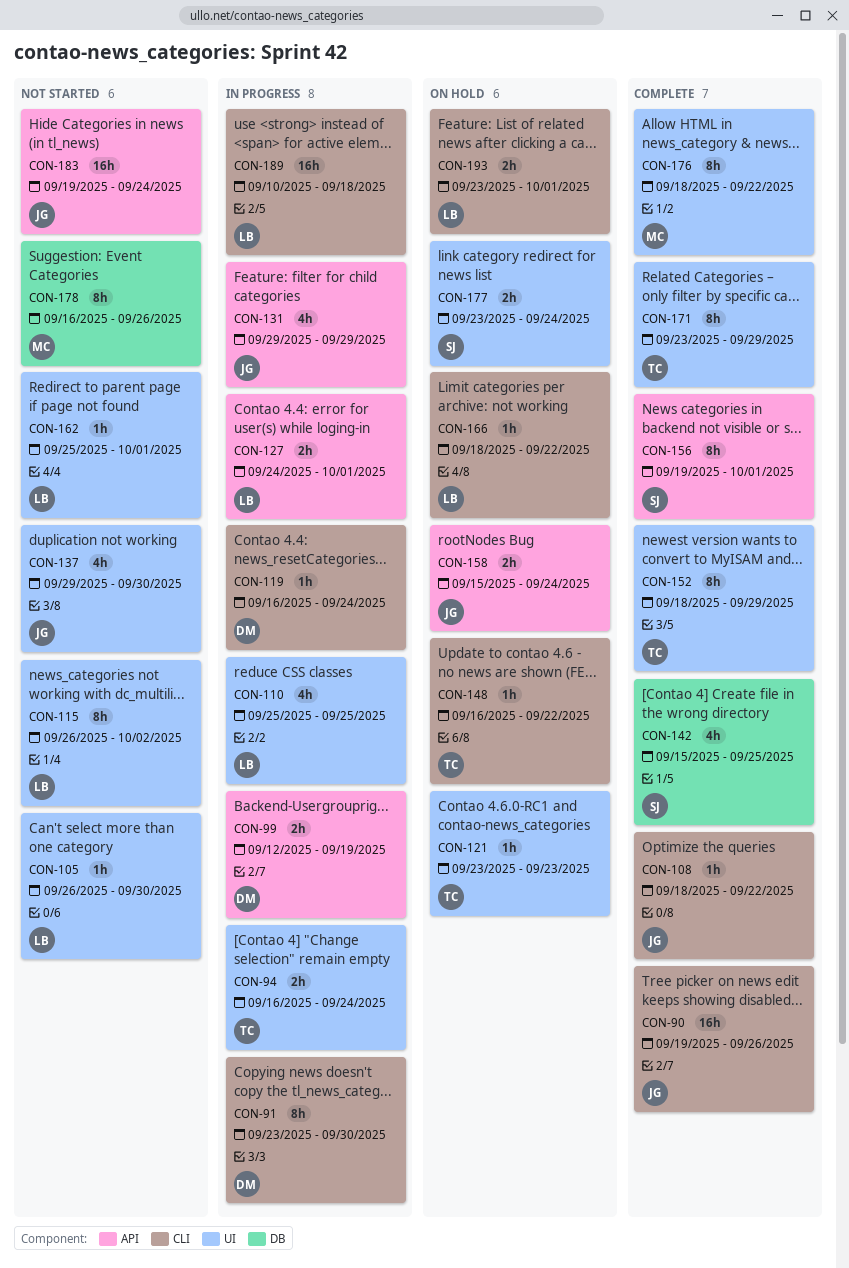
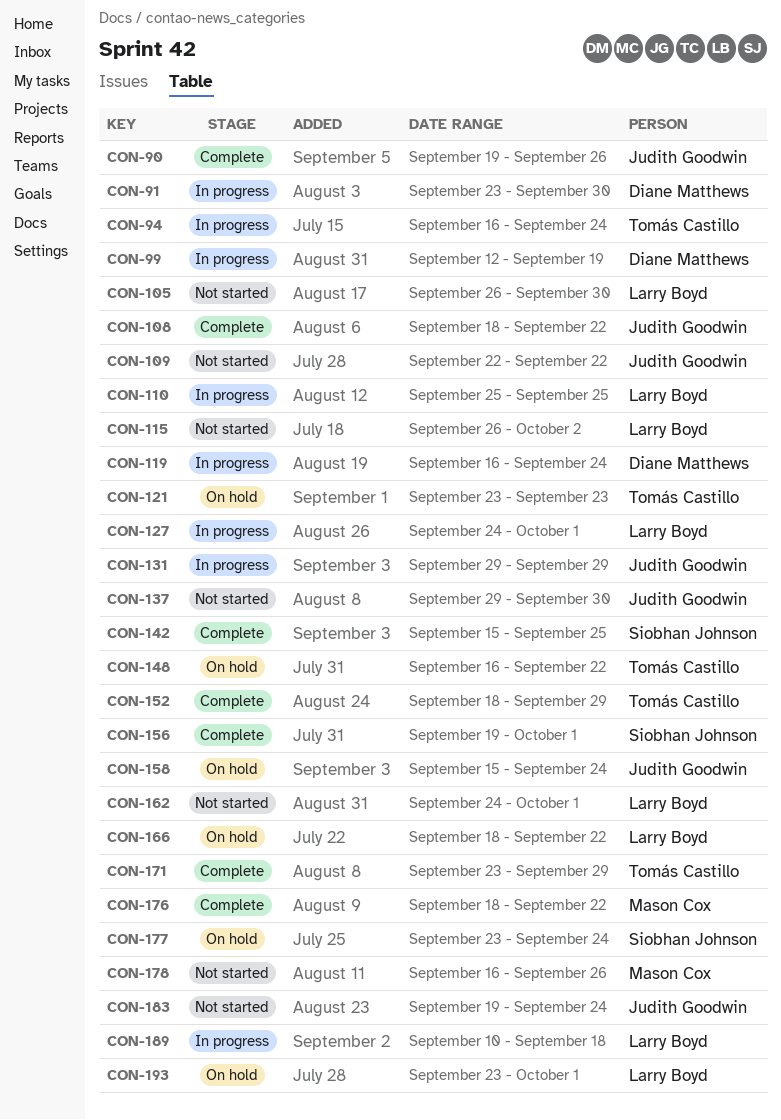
CON-109: none -> present
CON-162, start: Sep 25 -> Sep 24

